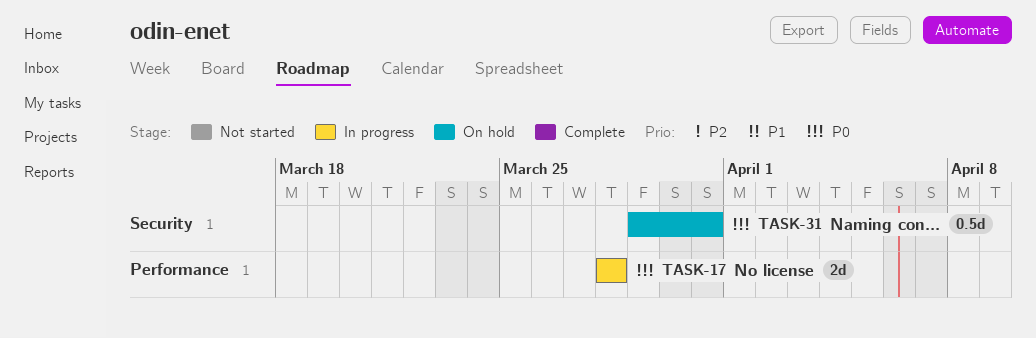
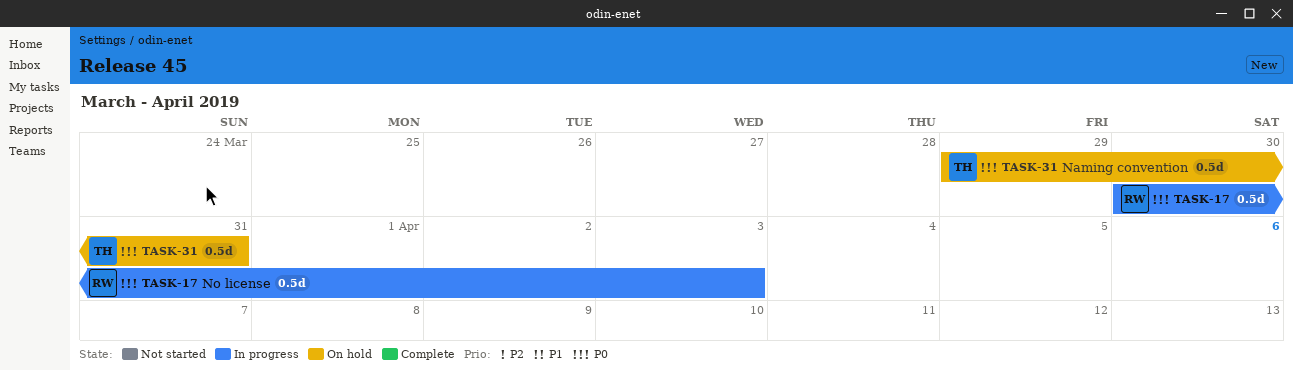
TASK-17, estimate: 2d -> 0.5d
TASK-17, start: Mar 28 -> Mar 30
TASK-17, due: Mar 28 -> Apr 3

